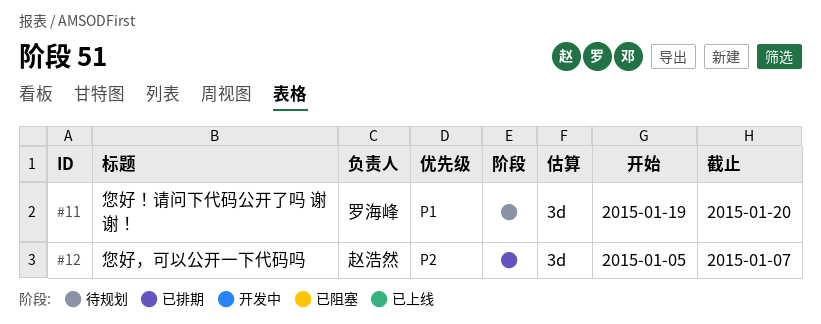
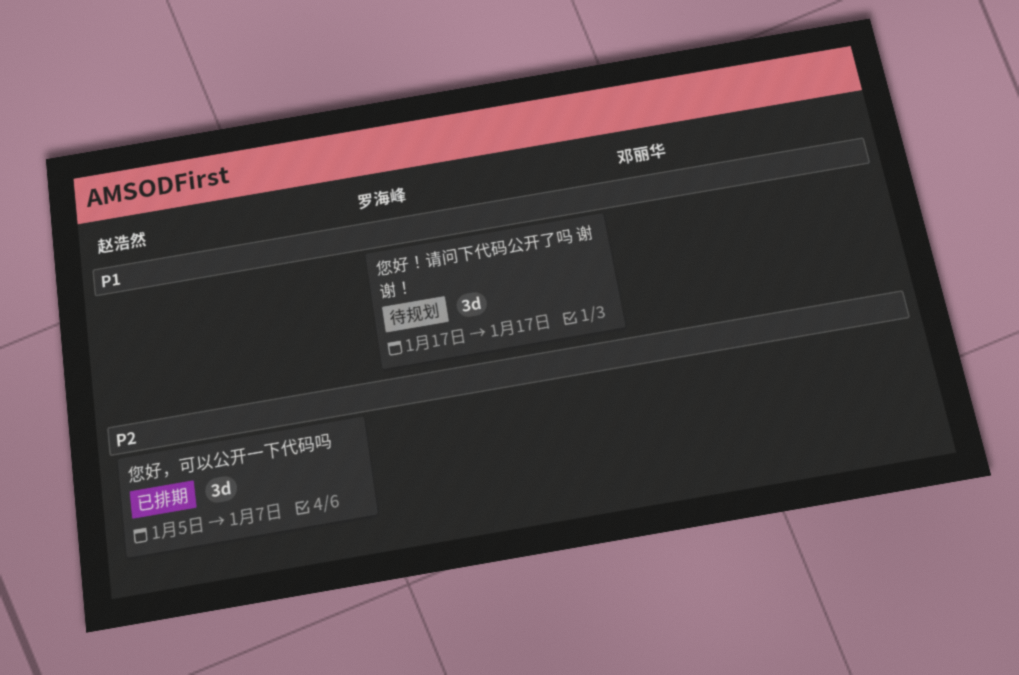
您好！请问下代码公开了吗 谢谢！, start: Jan 19 -> Jan 17
您好！请问下代码公开了吗 谢谢！, due: Jan 20 -> Jan 17

